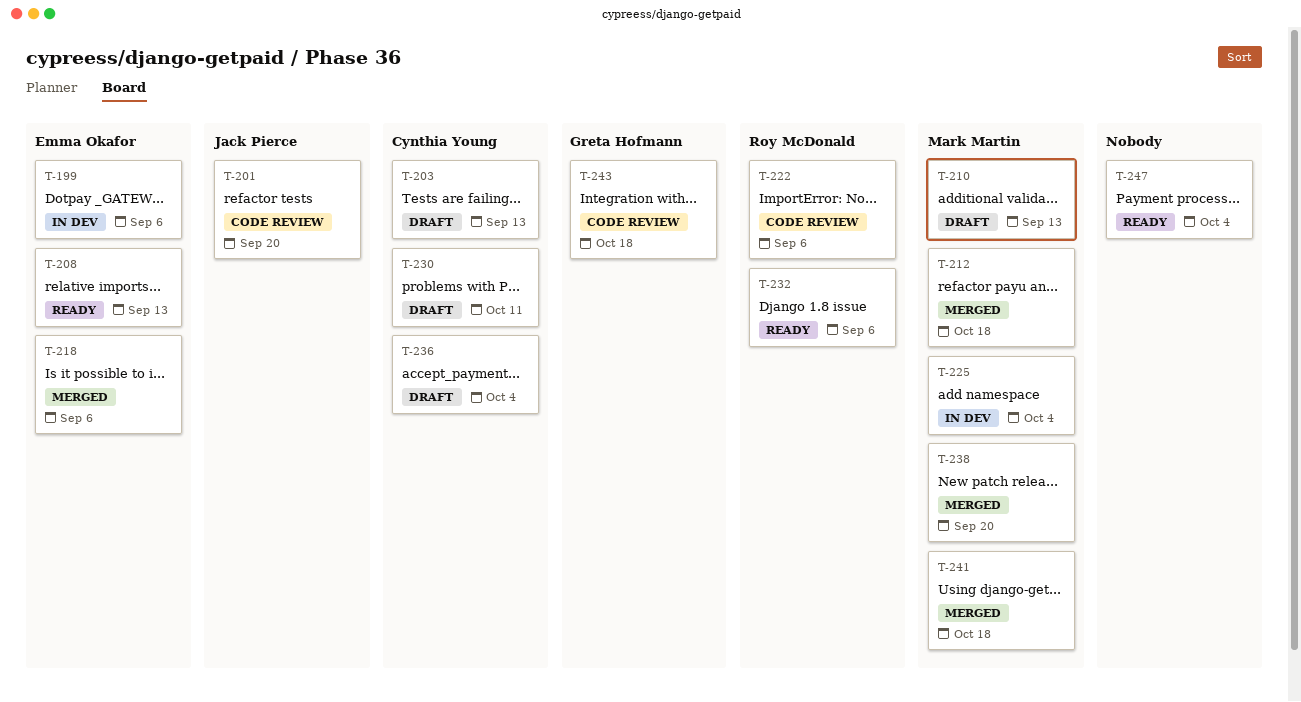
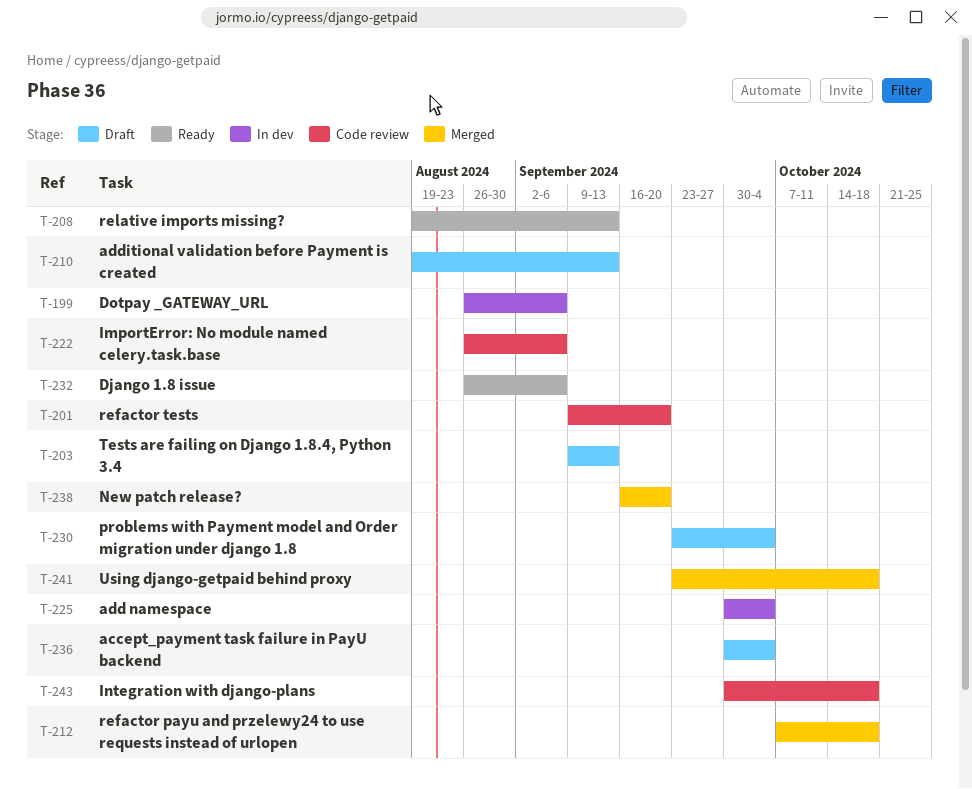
T-218: present -> none
T-230, due: Oct 11 -> Oct 4
T-247: present -> none

